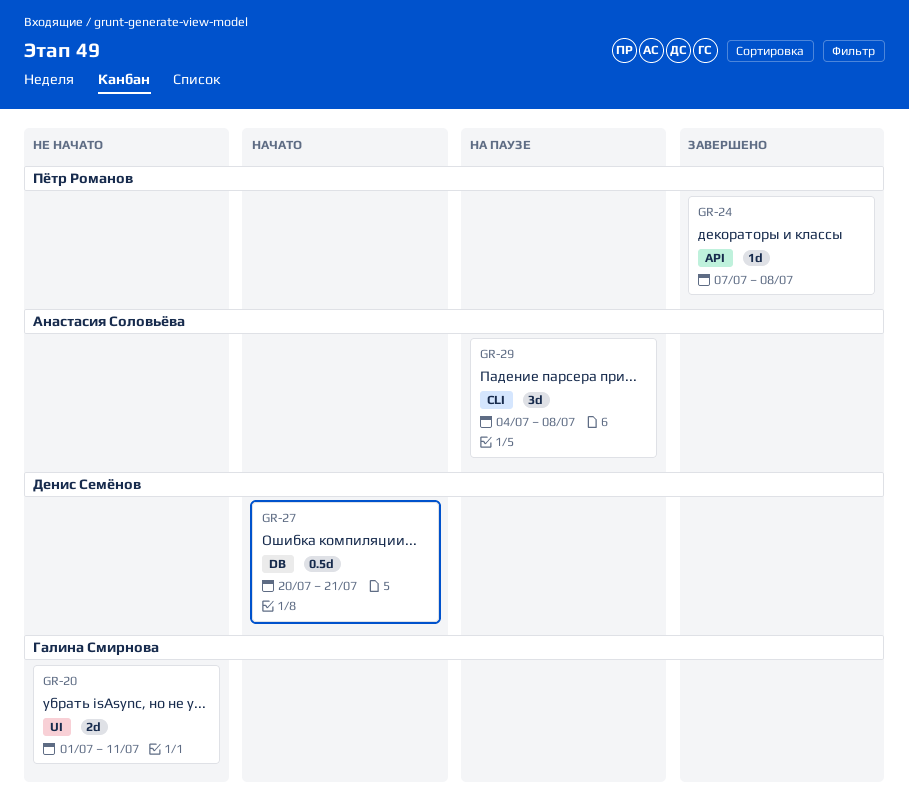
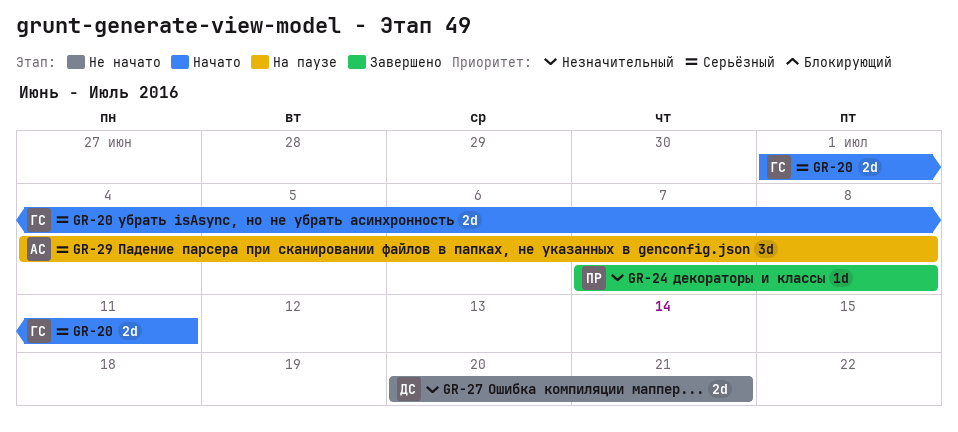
GR-20, status: Не начато -> Начато
GR-27, status: Начато -> Не начато
GR-27, estimate: 0.5d -> 2d

